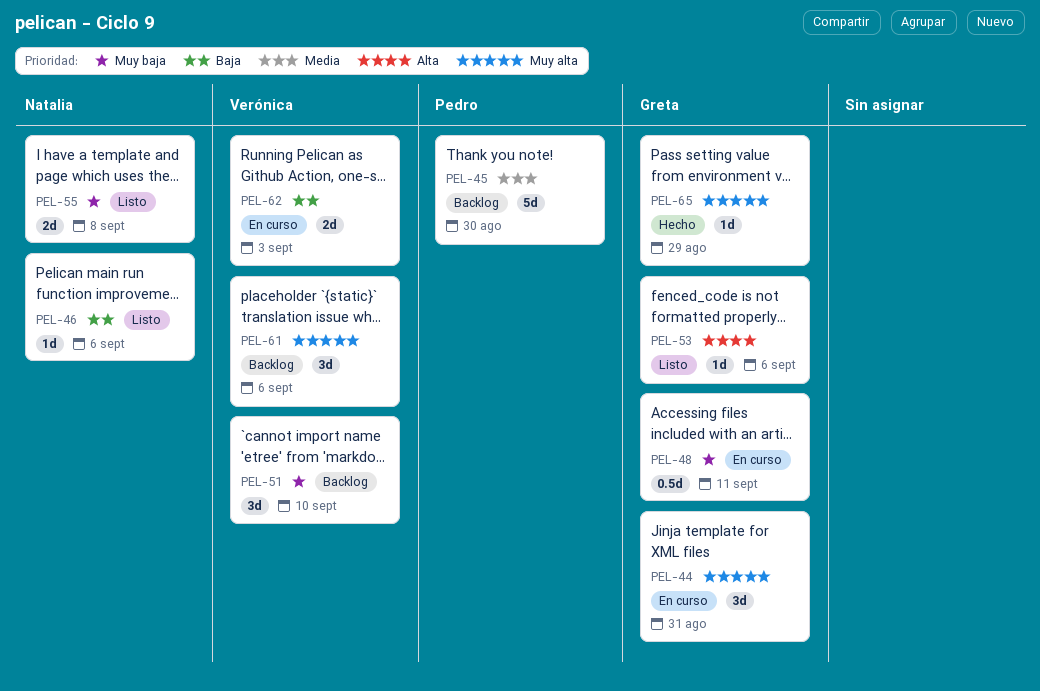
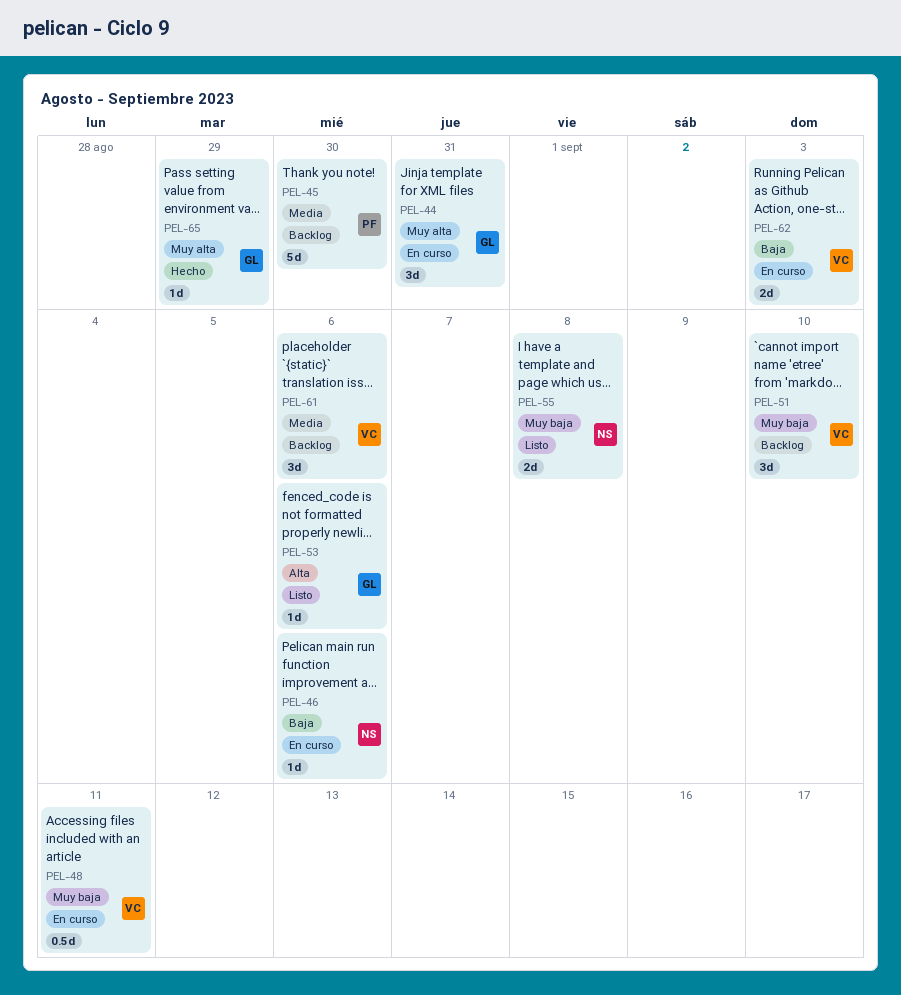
PEL-46, status: Listo -> En curso
PEL-48, owner: Greta -> Verónica
PEL-61, priority: Muy alta -> Media

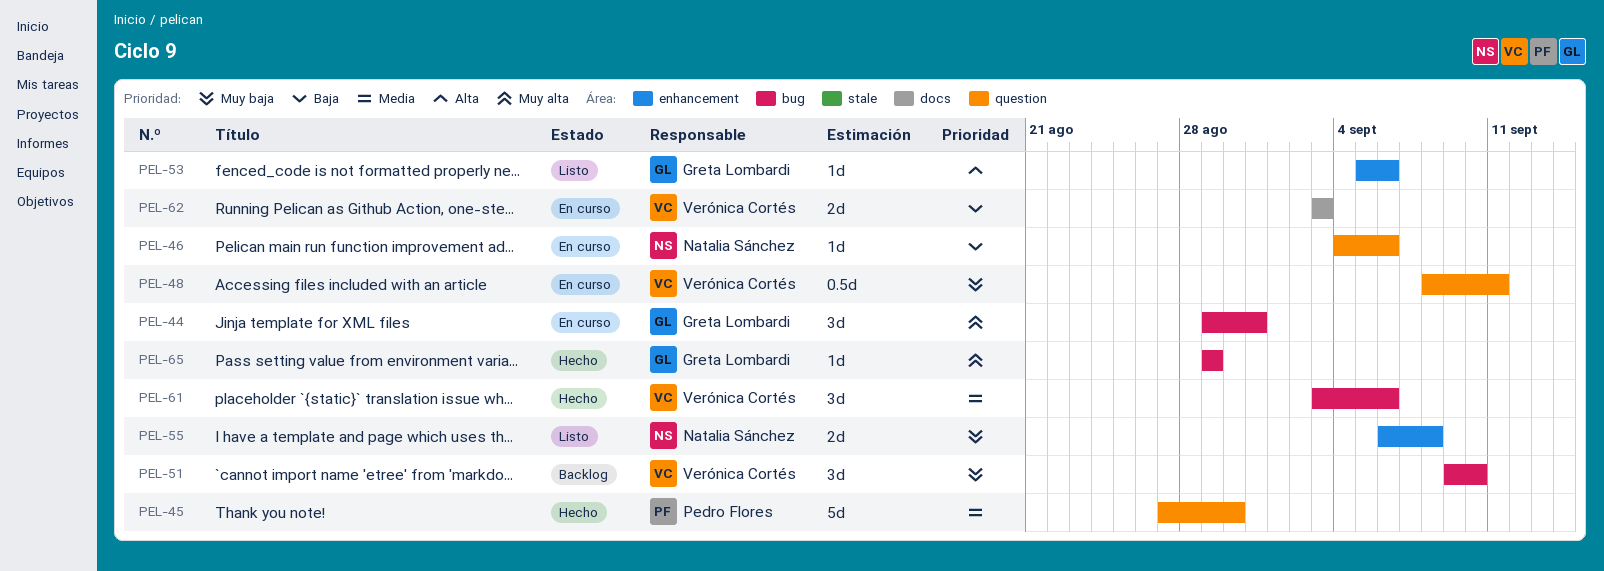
PEL-45, status: Backlog -> Hecho
PEL-61, status: Backlog -> Hecho

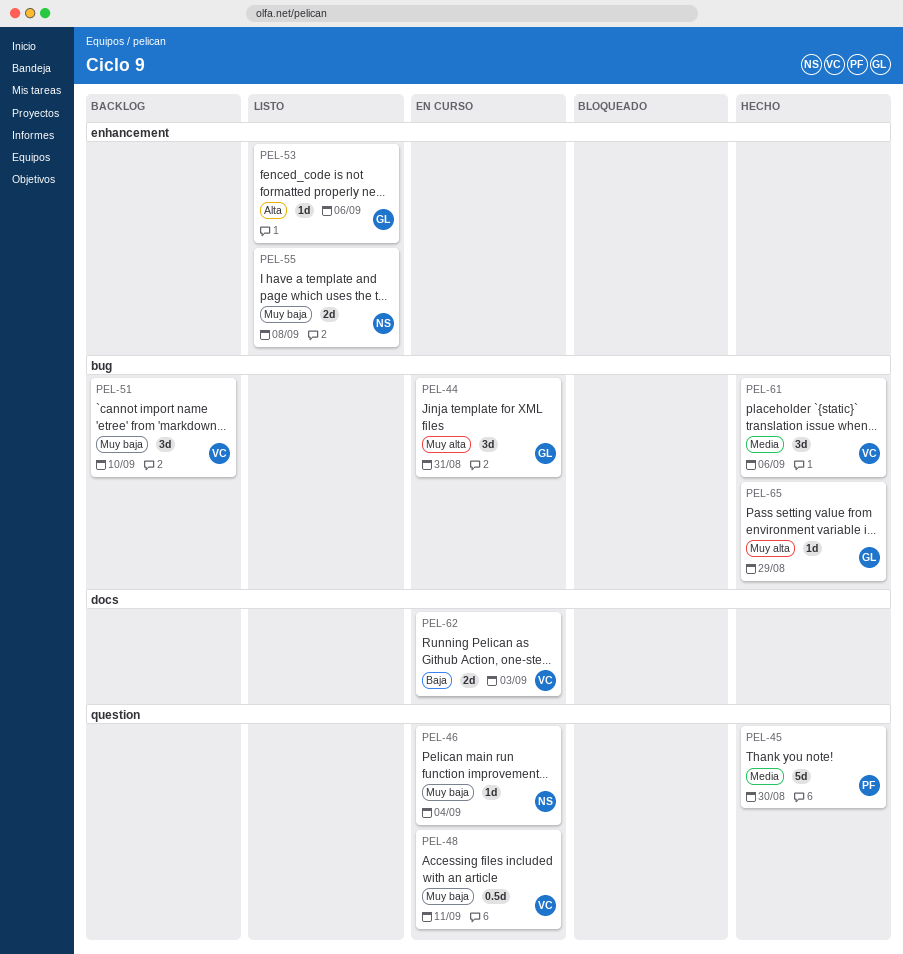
PEL-46, priority: Baja -> Muy baja
PEL-46, due: Sep 6 -> Sep 4

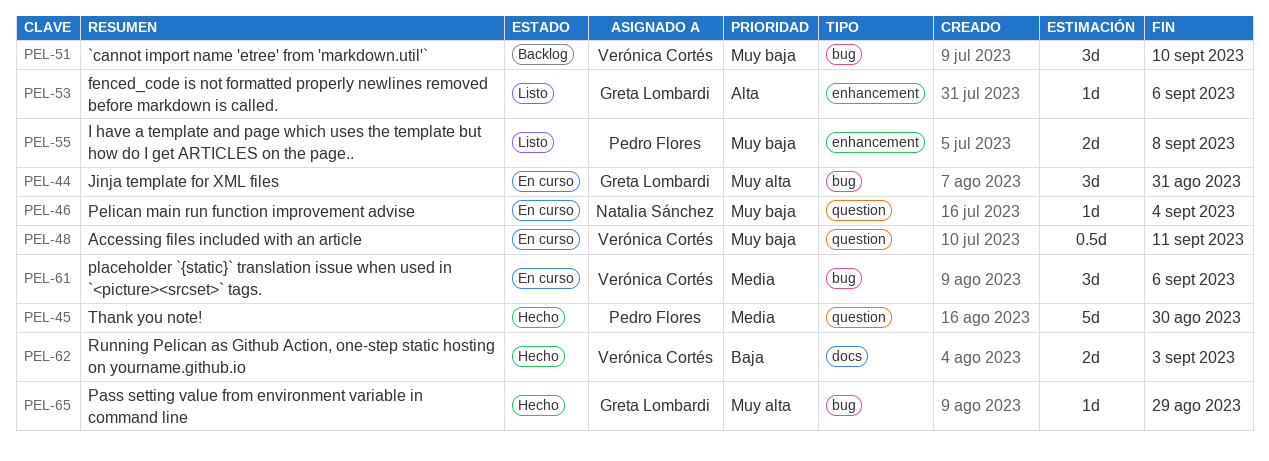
PEL-55, owner: Natalia Sánchez -> Pedro Flores
PEL-61, status: Hecho -> En curso
PEL-62, status: En curso -> Hecho

